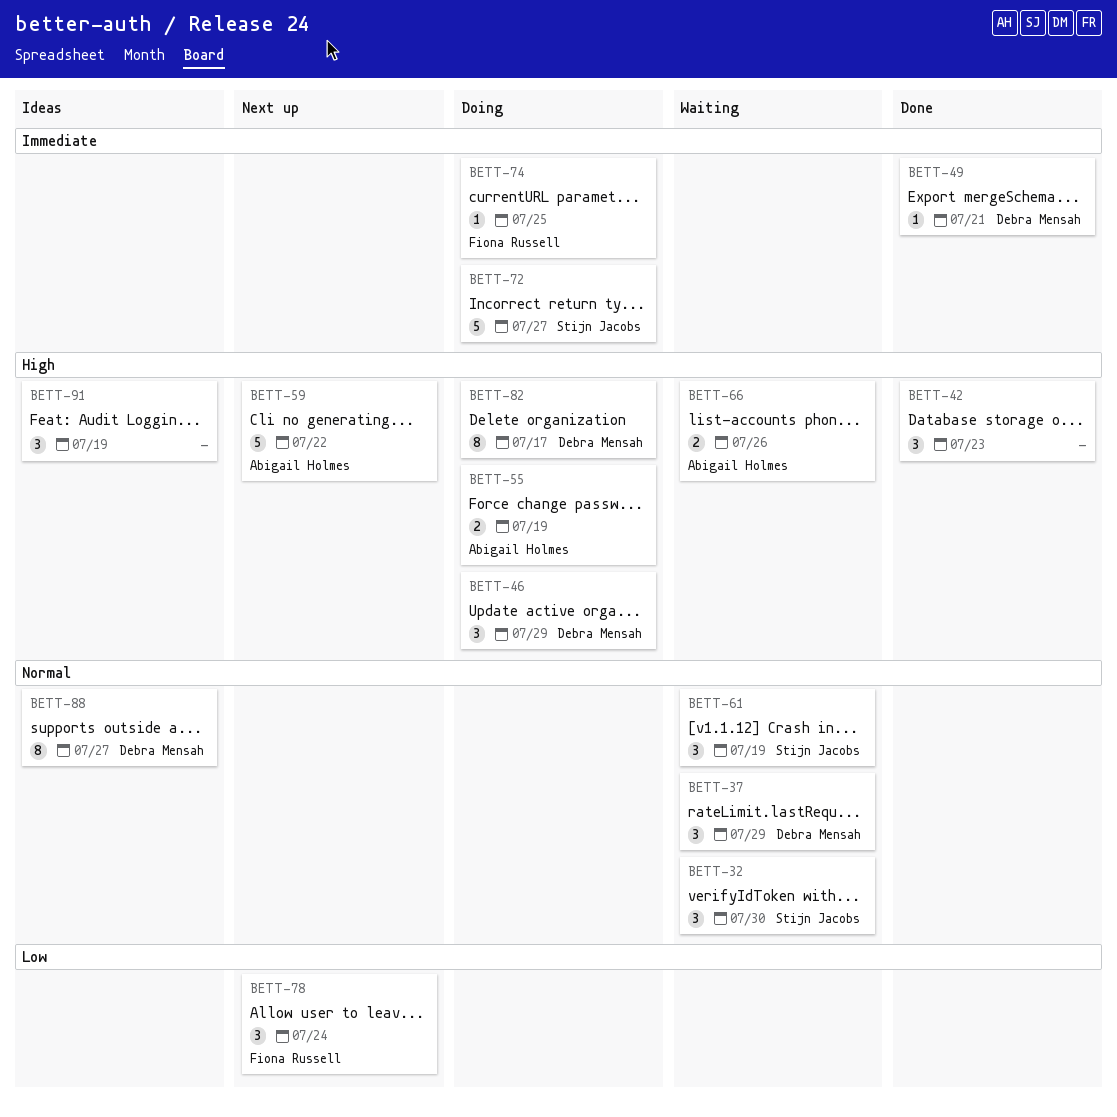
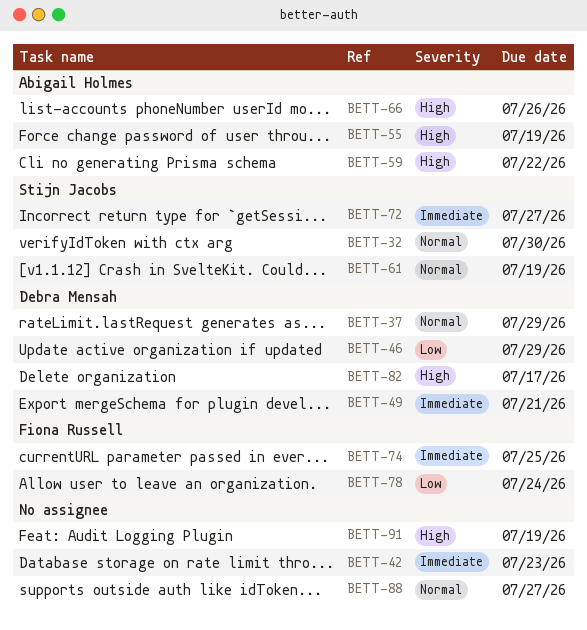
BETT-42, priority: High -> Immediate
BETT-46, priority: High -> Low
BETT-88, owner: Debra Mensah -> none

